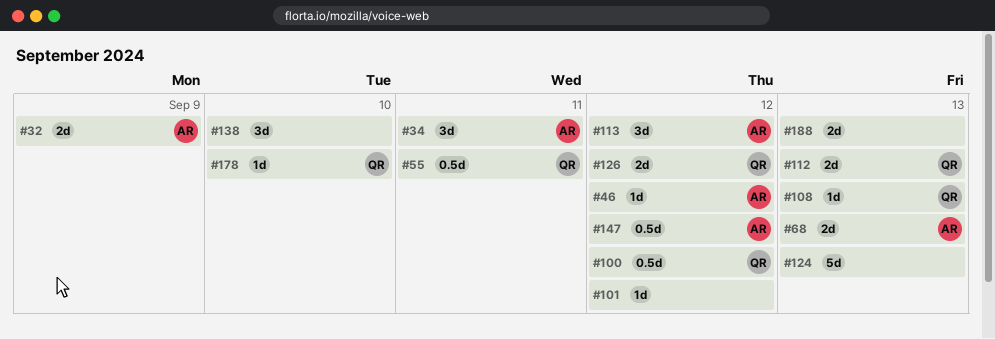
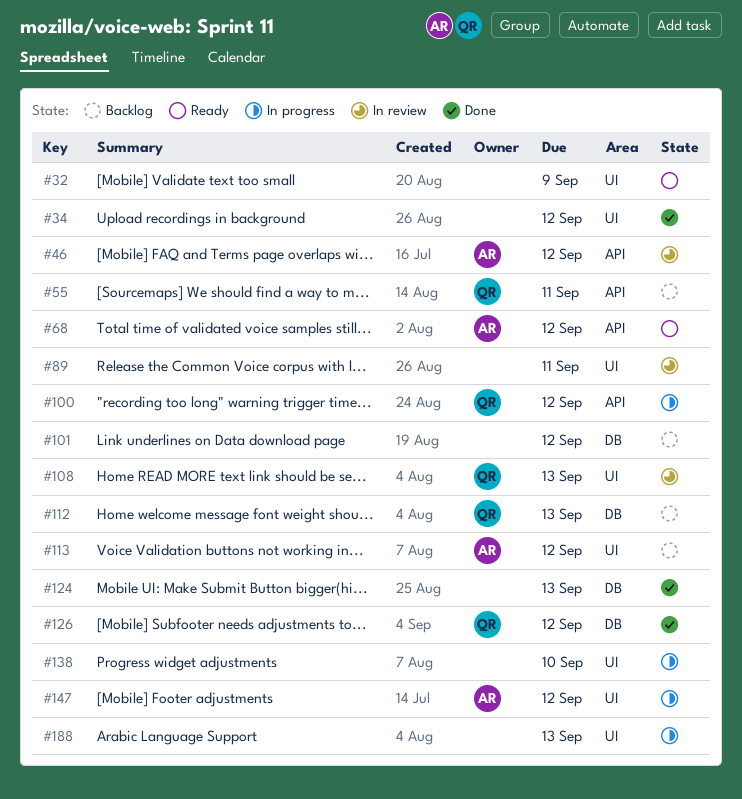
#32, owner: AR -> none
#34, owner: AR -> none
#34, due: Sep 11 -> Sep 12
#68, due: Sep 13 -> Sep 12
#89: none -> present
#178: present -> none

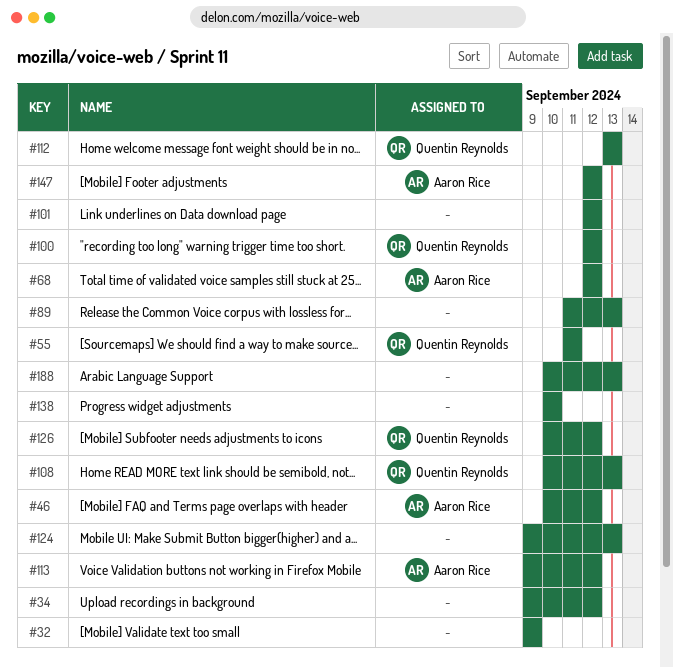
#89, due: Sep 11 -> Sep 13

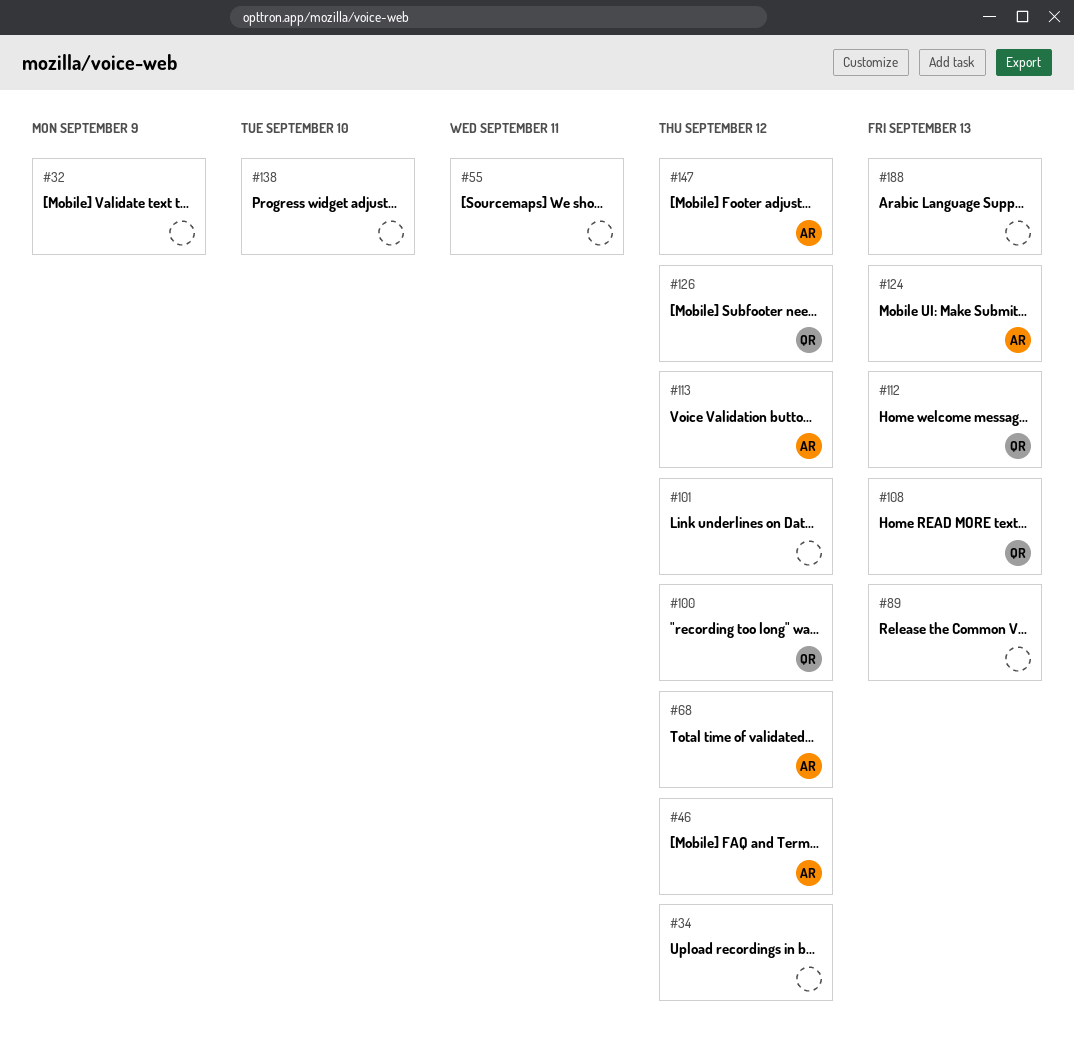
#55, owner: Quentin Reynolds -> none
#124, owner: none -> Aaron Rice

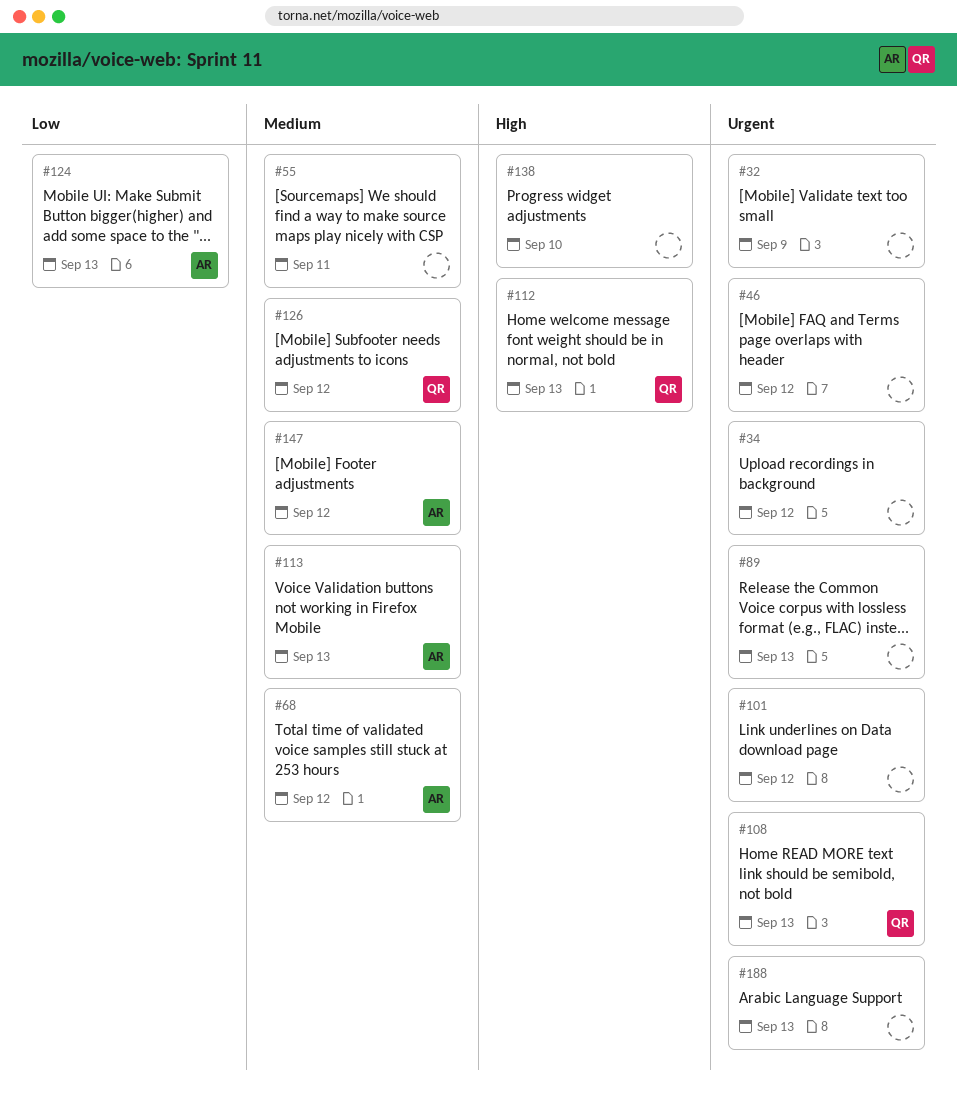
#46, owner: AR -> none
#100: present -> none
#113, due: Sep 12 -> Sep 13

